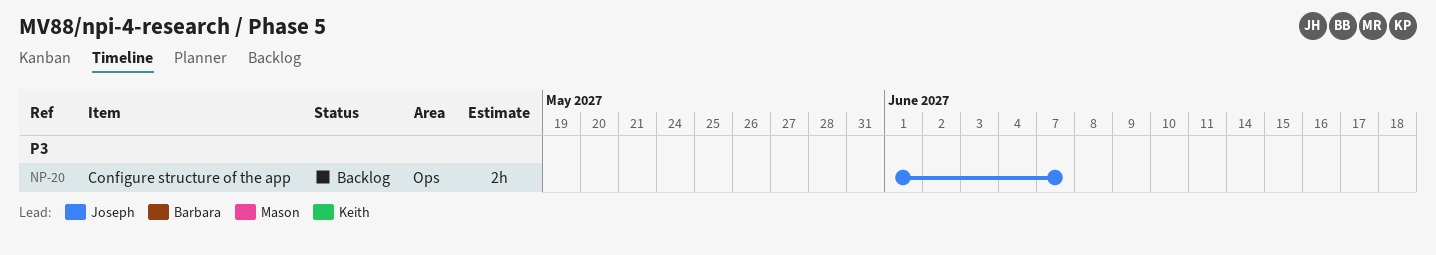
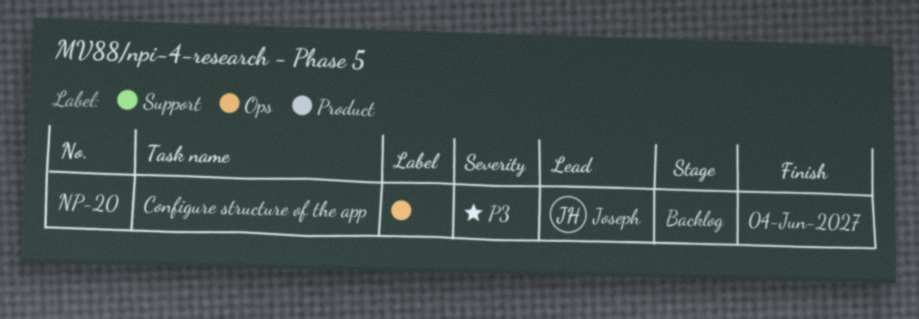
NP-20, due: Jun 7 -> Jun 4

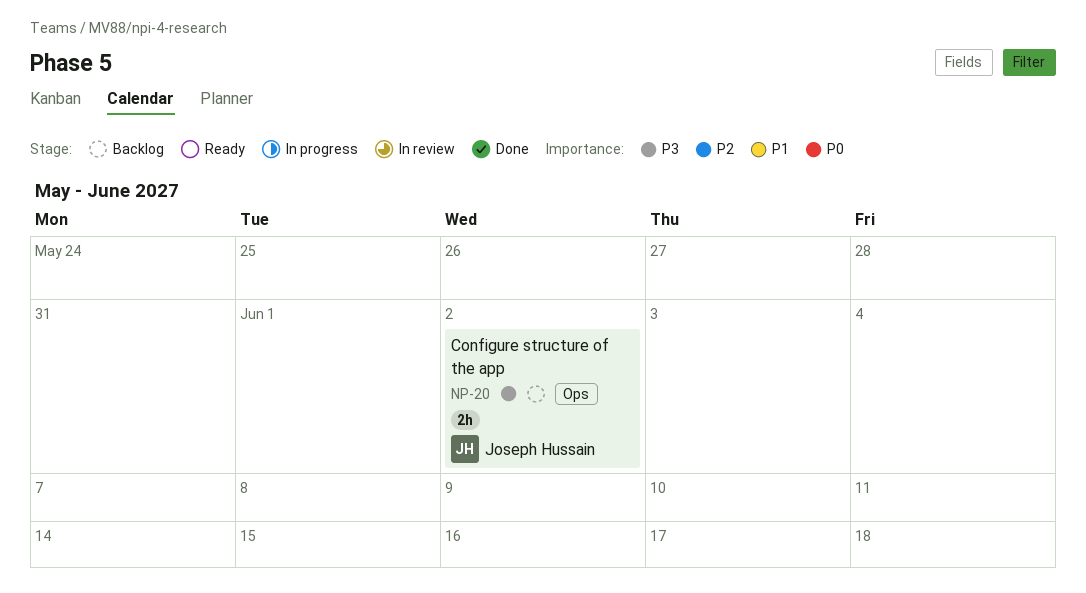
NP-20, due: Jun 4 -> Jun 2

